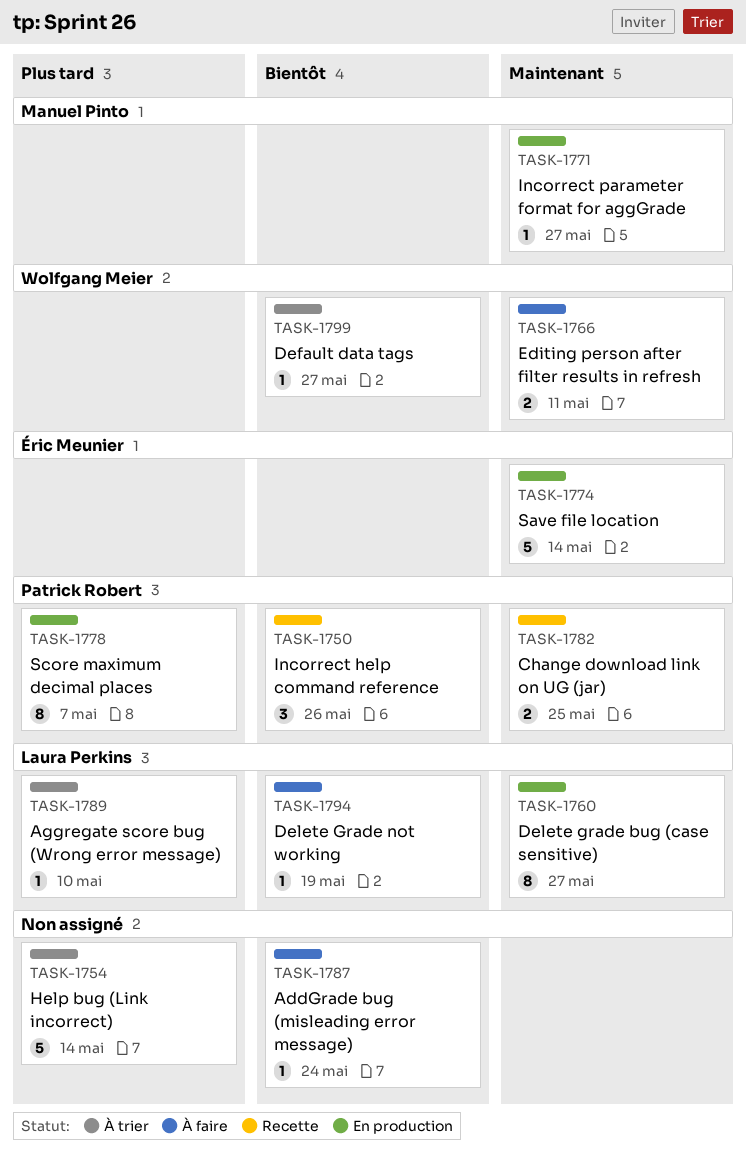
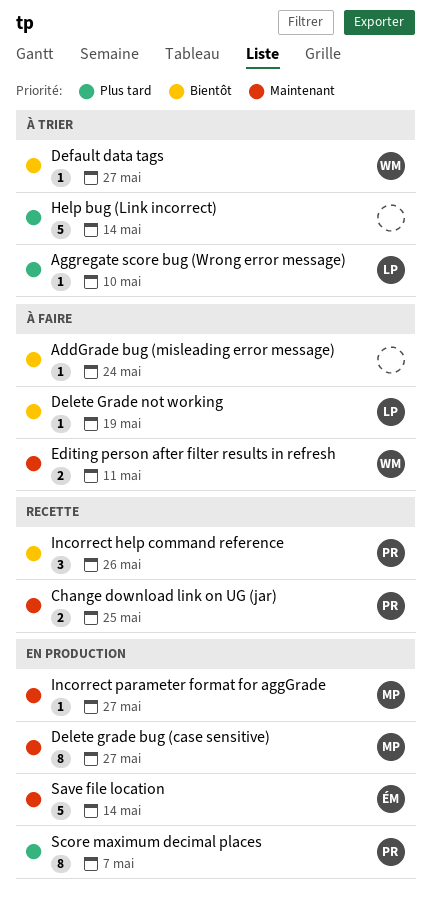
Delete grade bug (case sensitive), owner: Laura Perkins -> Manuel Pinto

